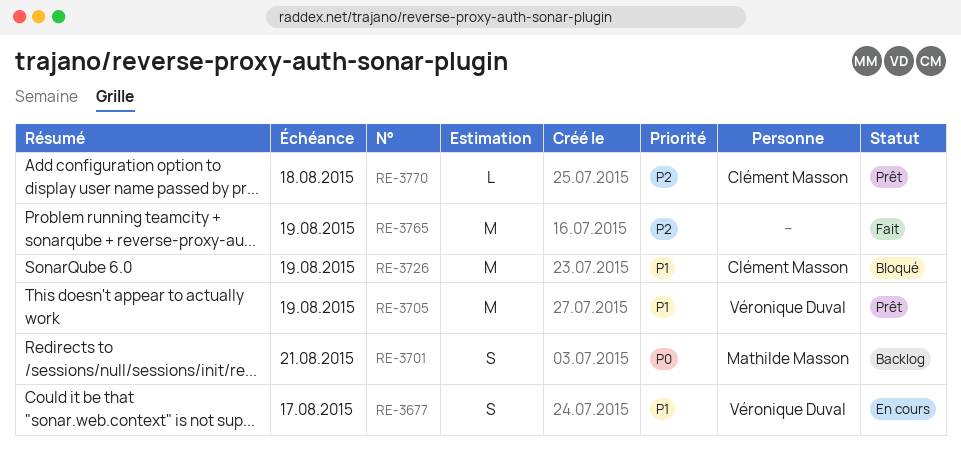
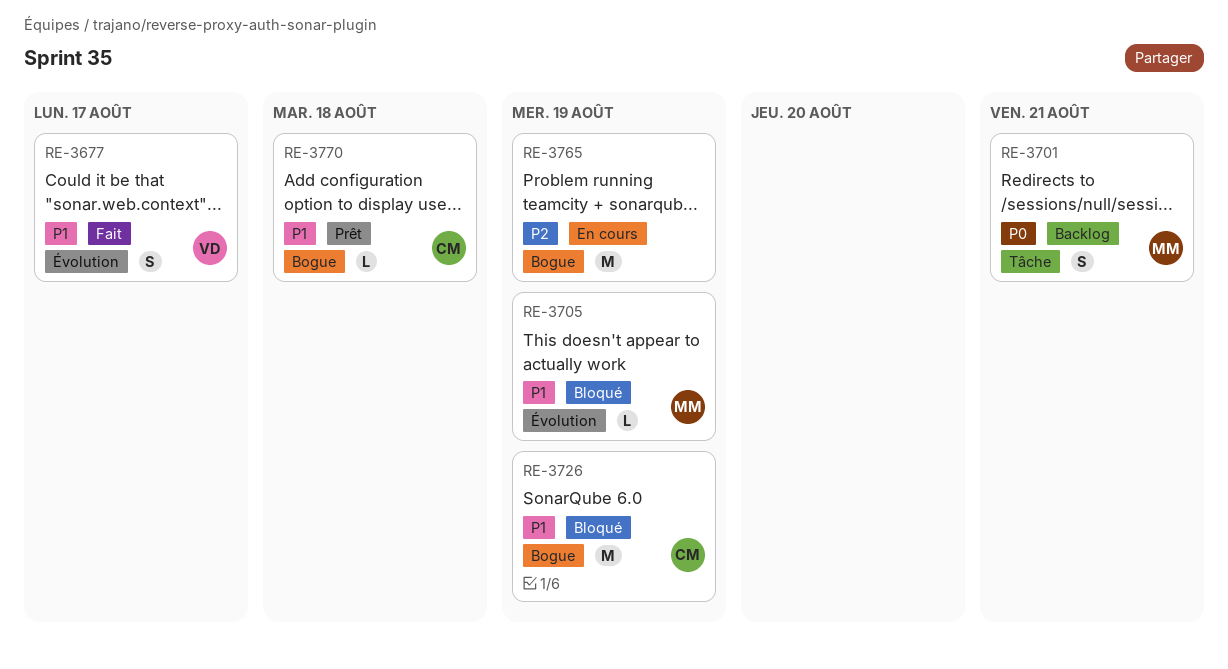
RE-3677, status: En cours -> Fait
RE-3705, status: Prêt -> Bloqué
RE-3705, owner: Véronique Duval -> Mathilde Masson
RE-3705, estimate: M -> L
RE-3765, status: Fait -> En cours
RE-3770, priority: P2 -> P1

